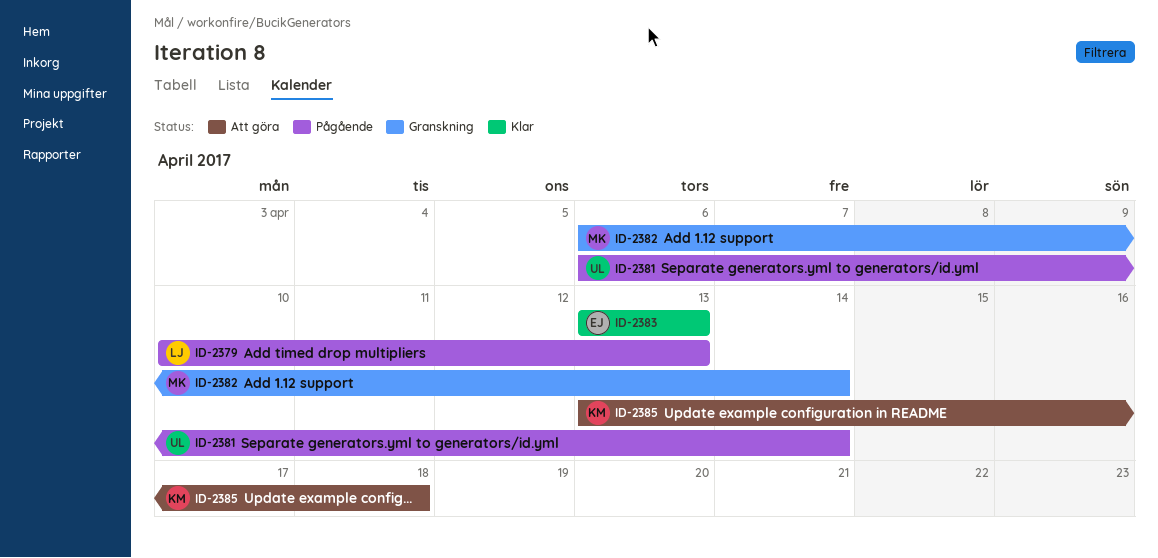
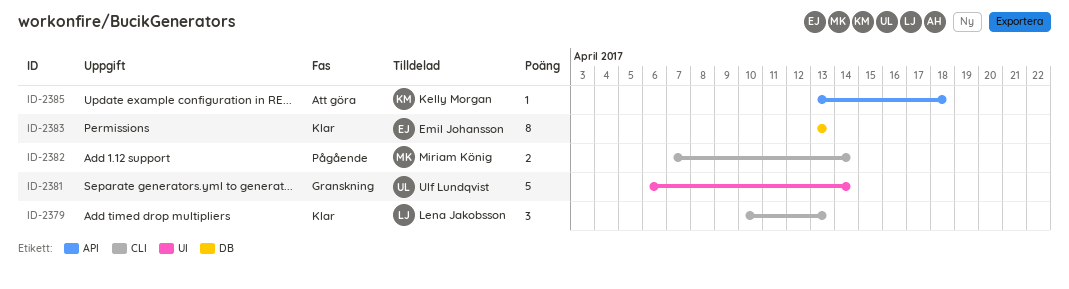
ID-2379, status: Pågående -> Klar
ID-2381, status: Pågående -> Granskning
ID-2382, status: Granskning -> Pågående
ID-2382, start: Apr 6 -> Apr 7

